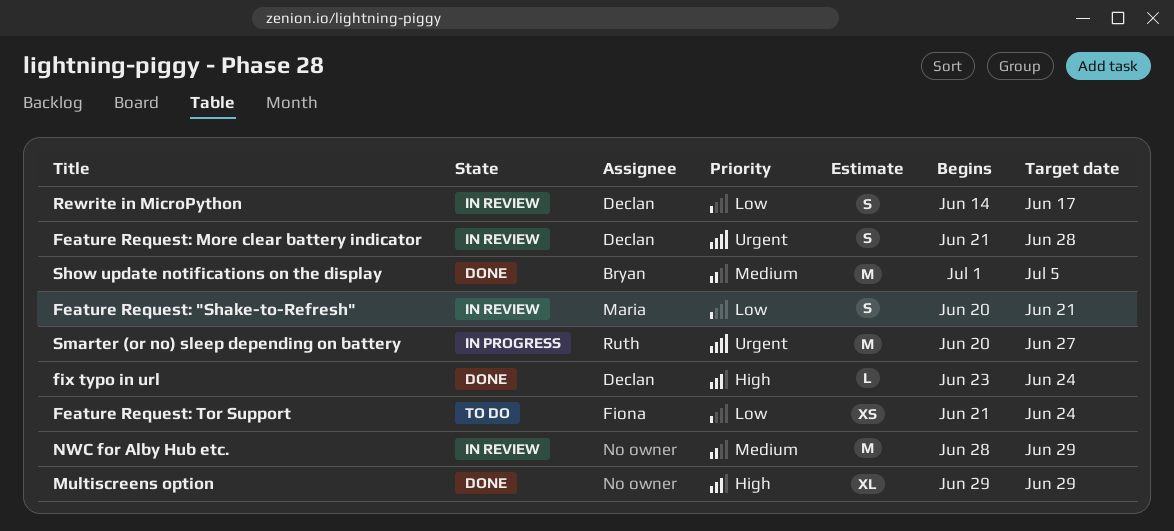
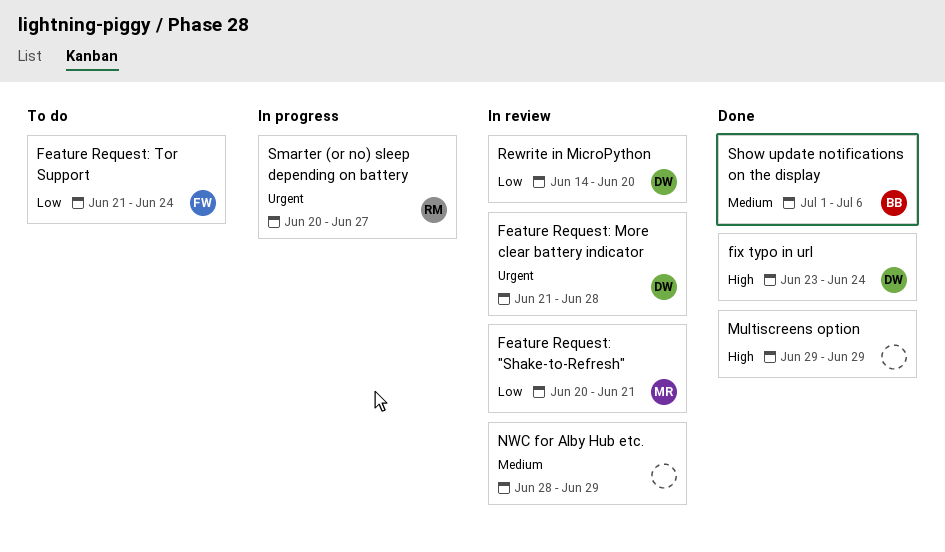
Rewrite in MicroPython, due: Jun 17 -> Jun 20
Show update notifications on the display, due: Jul 5 -> Jul 6

